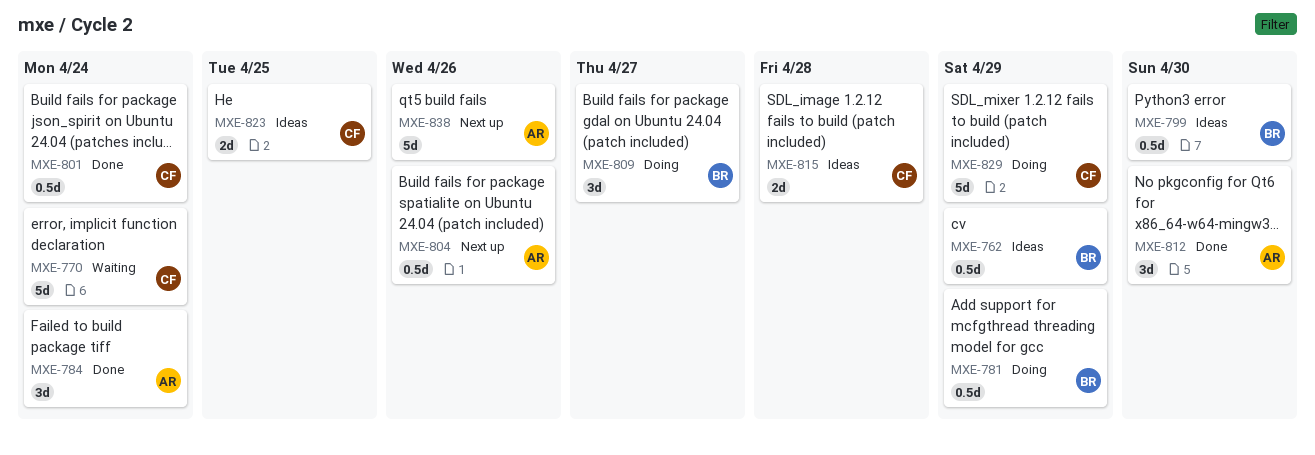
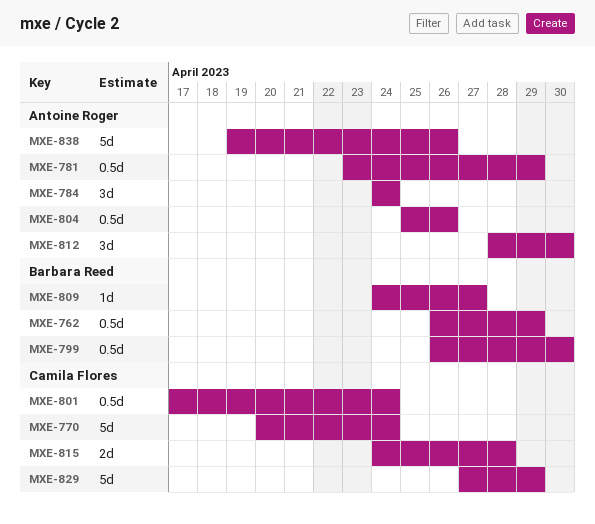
MXE-781, owner: Barbara Reed -> Antoine Roger
MXE-809, estimate: 3d -> 1d
MXE-823: present -> none

